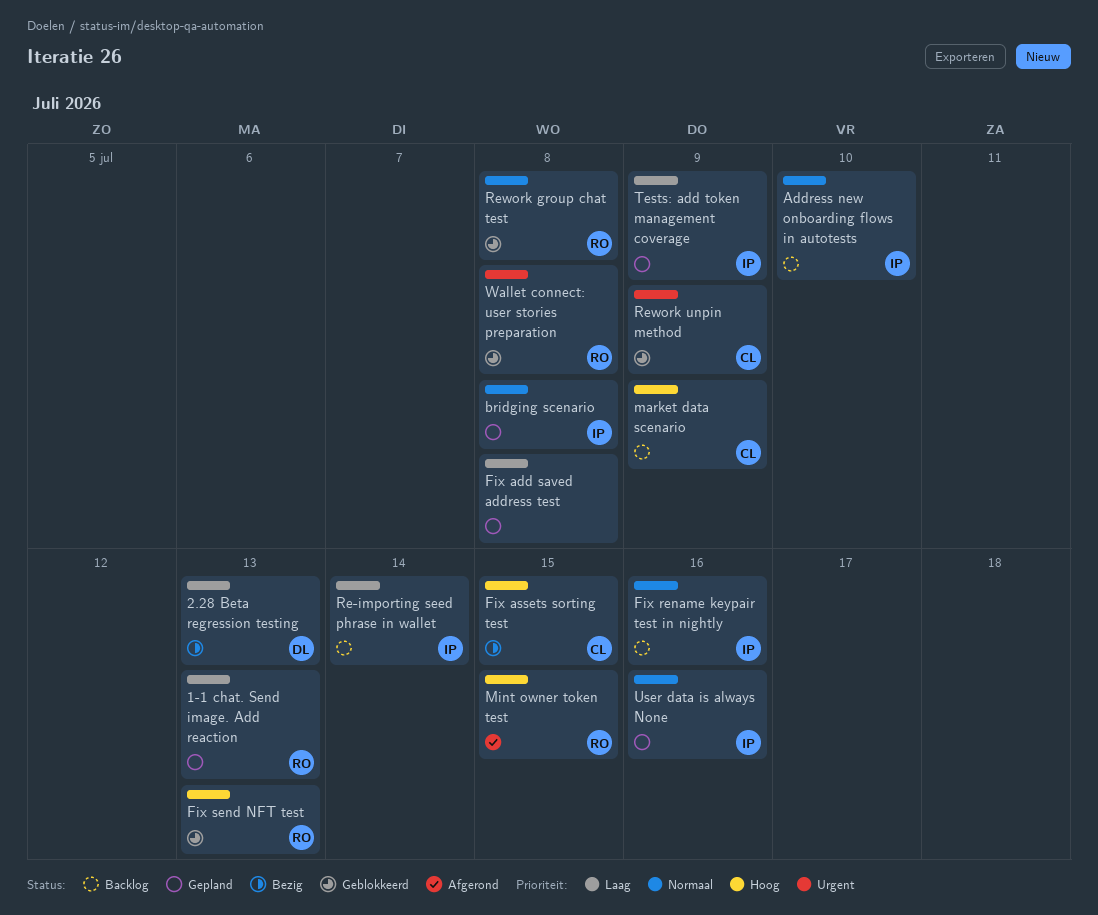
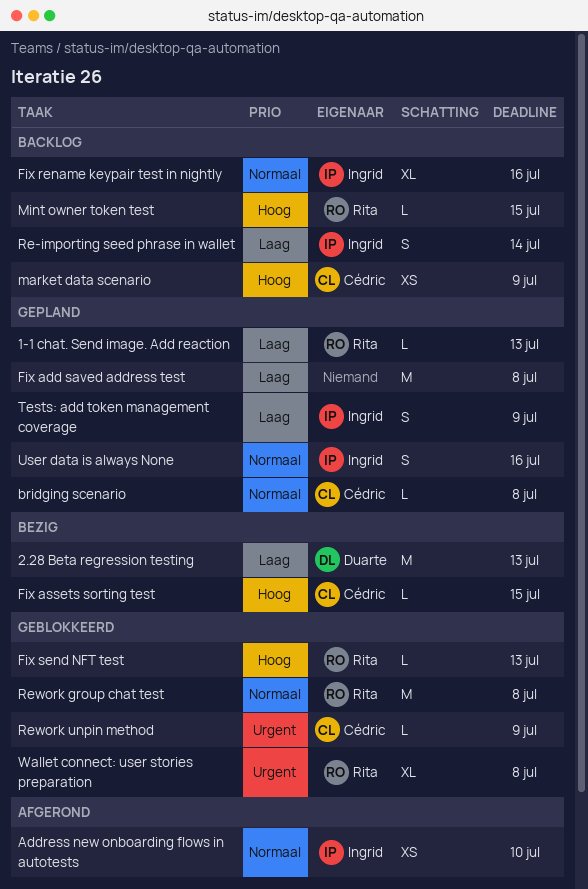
Address new onboarding flows in autotests, status: Backlog -> Afgerond
bridging scenario, owner: Ingrid -> Cédric
Mint owner token test, status: Afgerond -> Backlog

